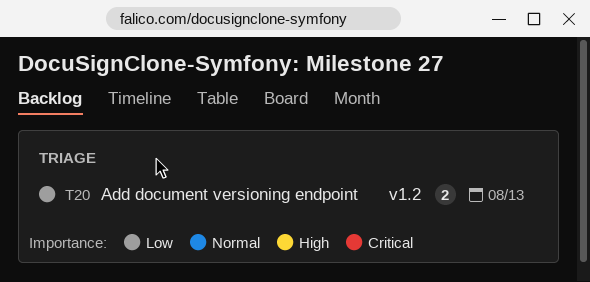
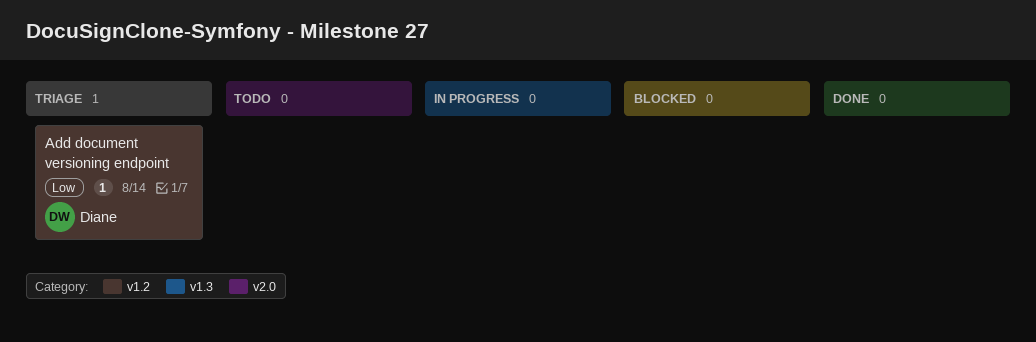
Add document versioning endpoint, estimate: 2 -> 1
Add document versioning endpoint, due: Aug 13 -> Aug 14

